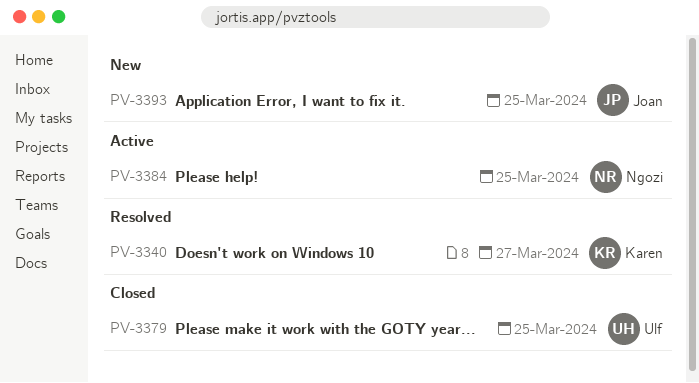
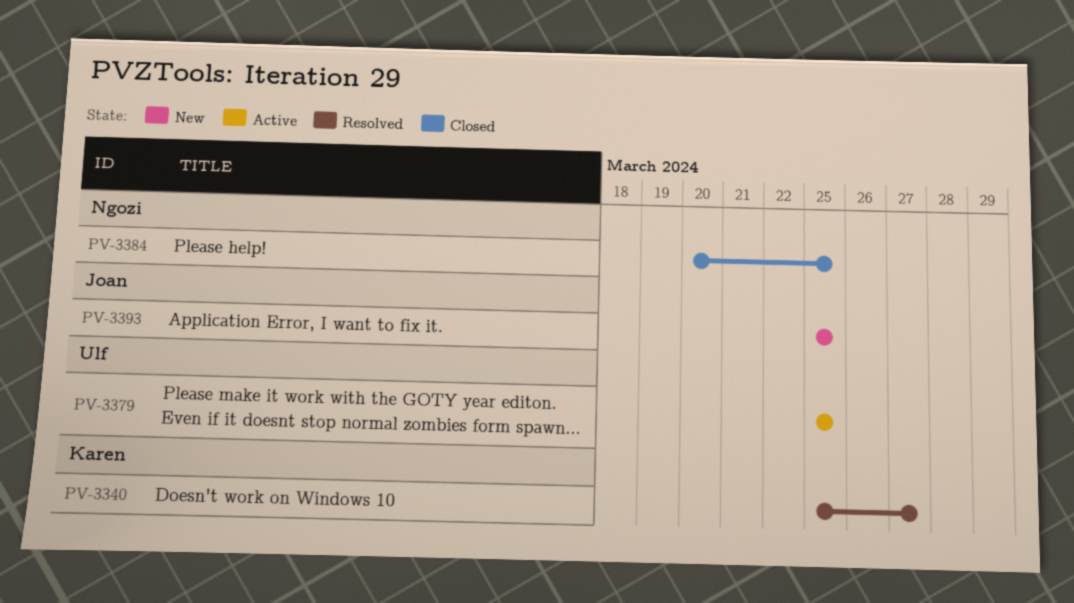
PV-3379, status: Closed -> Active
PV-3384, status: Active -> Closed

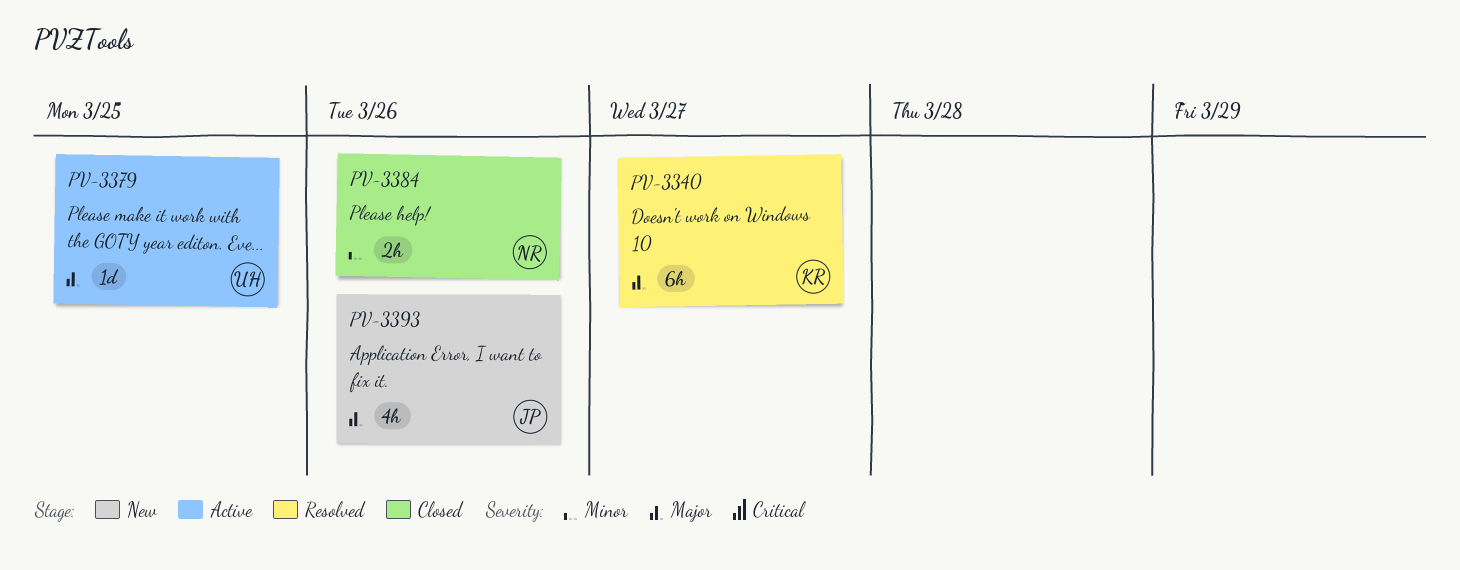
PV-3384, due: Mar 25 -> Mar 26
PV-3393, due: Mar 25 -> Mar 26

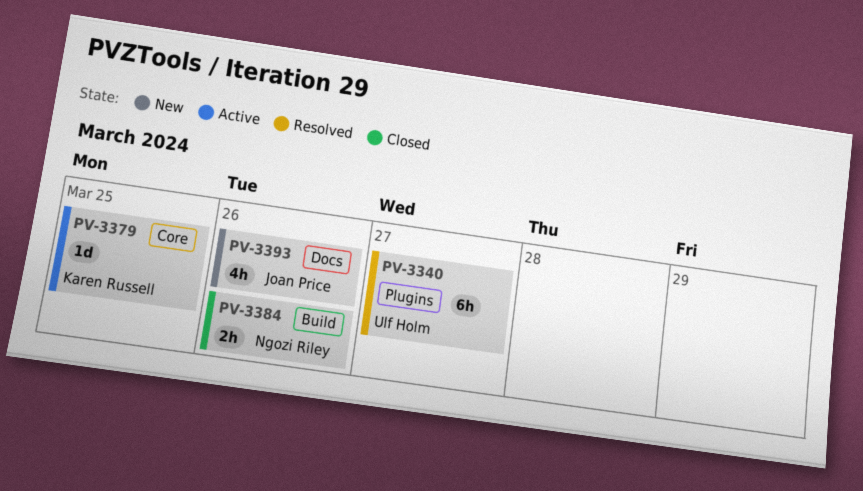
PV-3340, owner: Karen Russell -> Ulf Holm
PV-3379, owner: Ulf Holm -> Karen Russell

